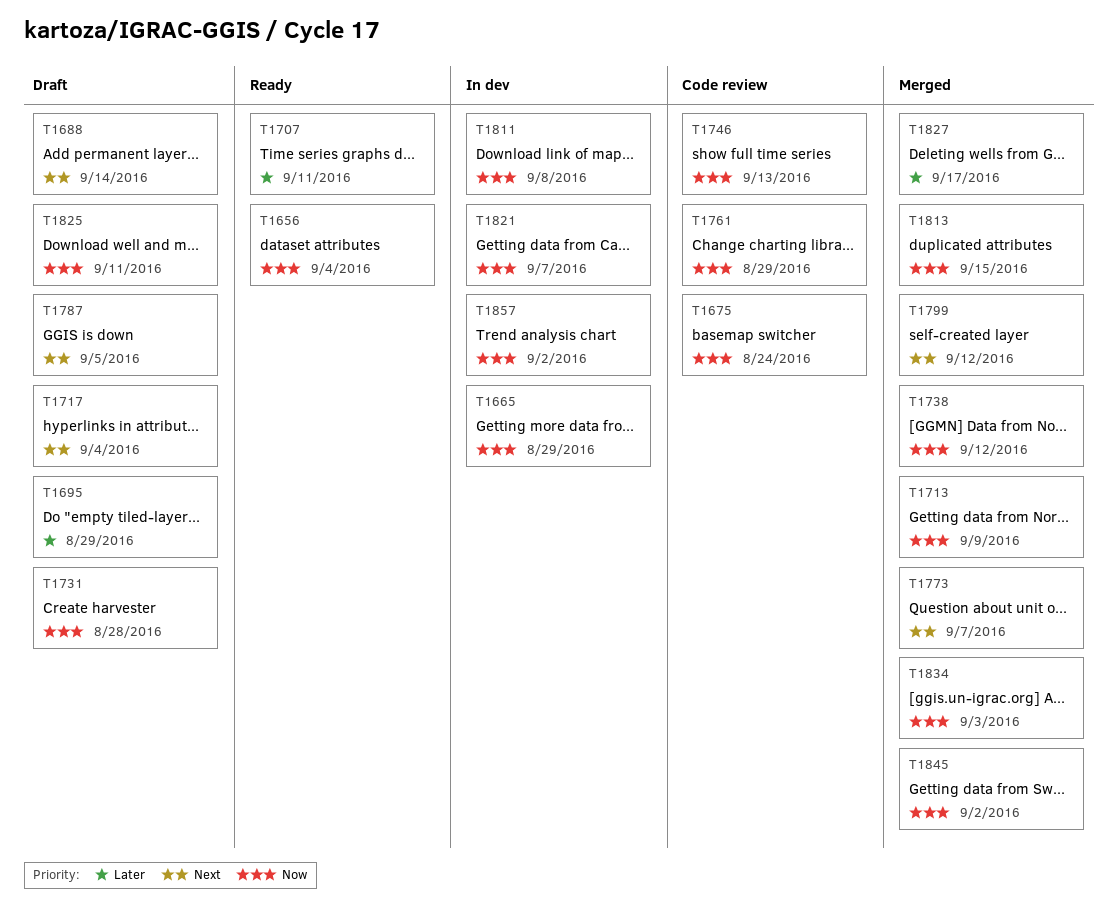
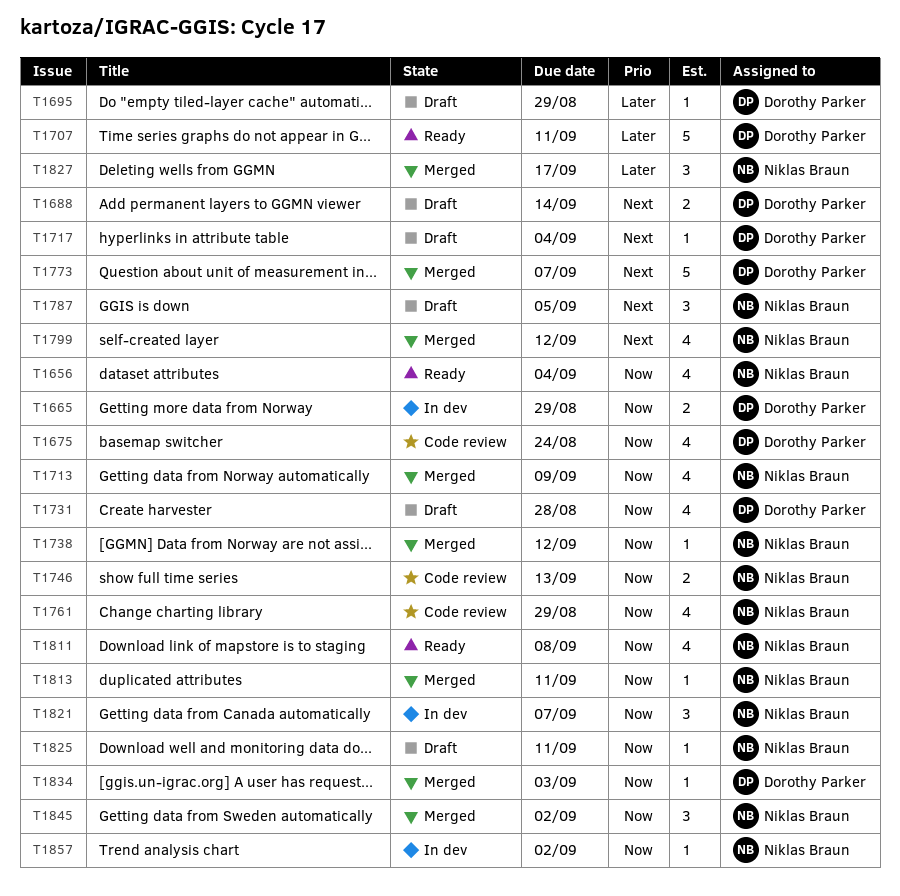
T1811, status: In dev -> Ready
T1813, due: Sep 15 -> Sep 11

